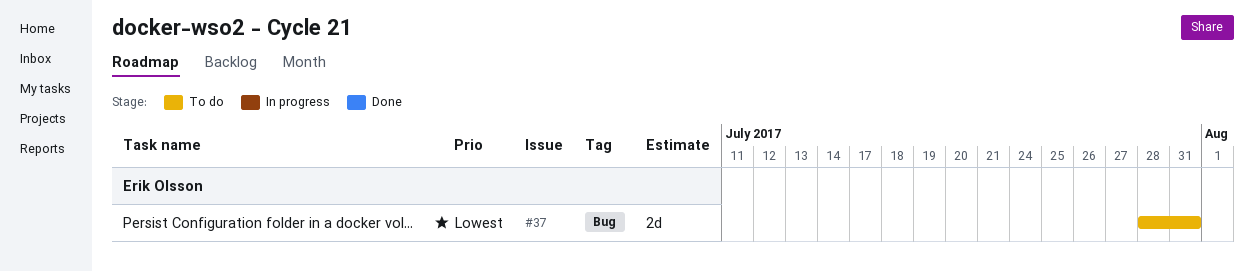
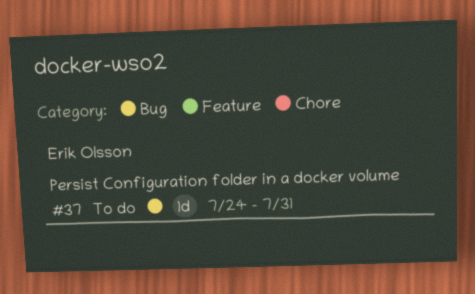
#37, estimate: 2d -> 1d
#37, start: Jul 28 -> Jul 24

